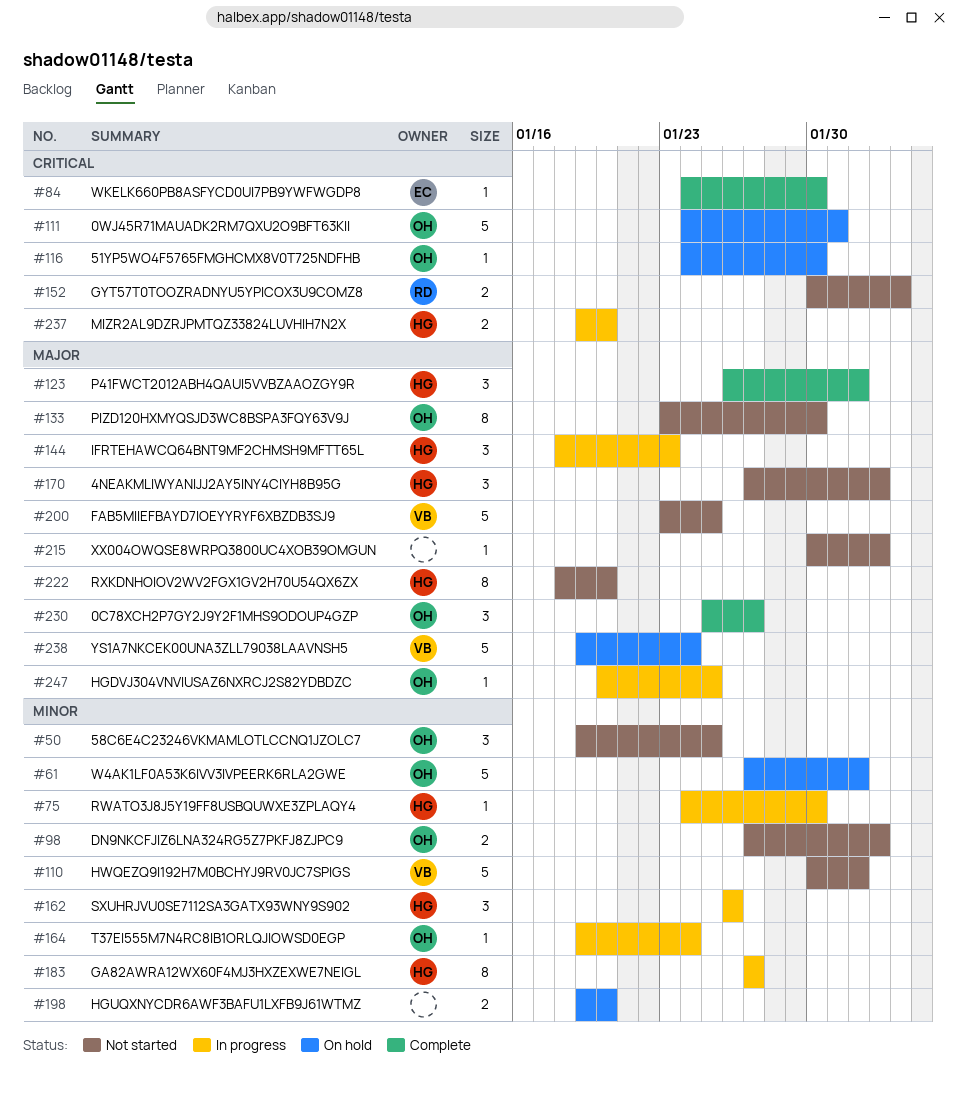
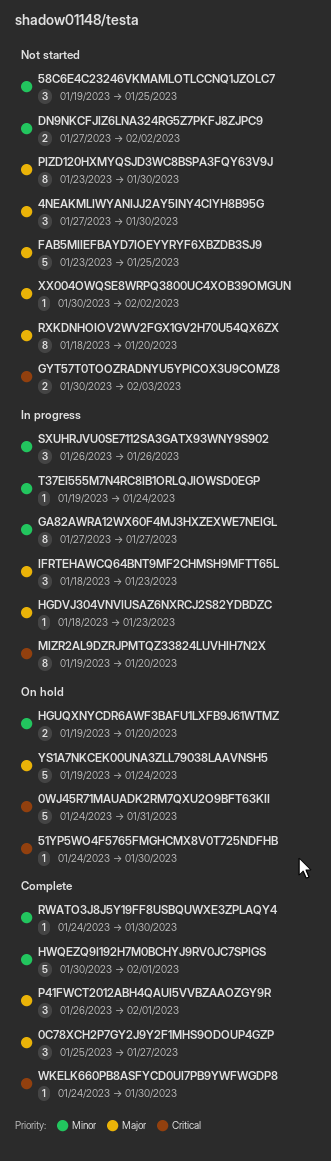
4NEAKMLIWYANIJJ2AY5INY4CIYH8B95G, due: Feb 2 -> Jan 30
HGDVJ304VNVIUSAZ6NXRCJ2S82YDBDZC, start: Jan 20 -> Jan 18
HGDVJ304VNVIUSAZ6NXRCJ2S82YDBDZC, due: Jan 25 -> Jan 23
HWQEZQ9I192H7M0BCHYJ9RV0JC7SPIGS, status: Not started -> Complete
MIZR2AL9DZRJPMTQZ33824LUVHIH7N2X, estimate: 2 -> 8
RWATO3J8J5Y19FF8USBQUWXE3ZPLAQY4, status: In progress -> Complete
W4AK1LF0A53K6IVV3IVPEERK6RLA2GWE: present -> none

